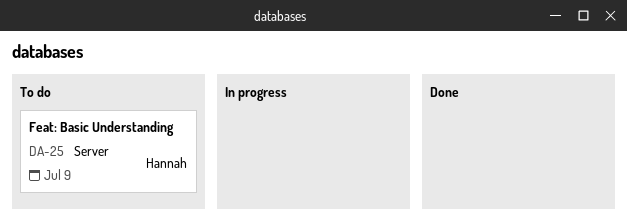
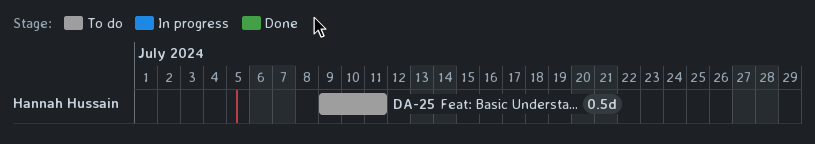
DA-25, due: Jul 9 -> Jul 11

